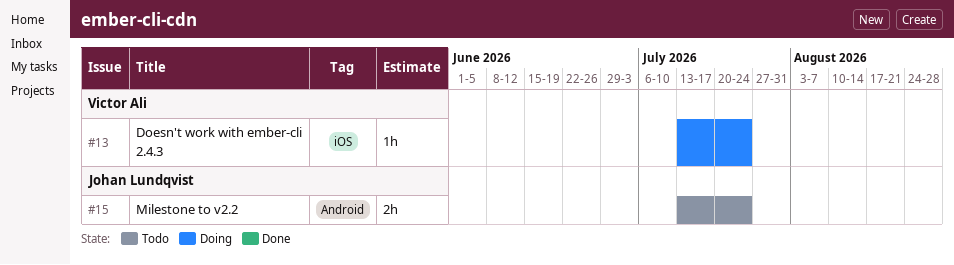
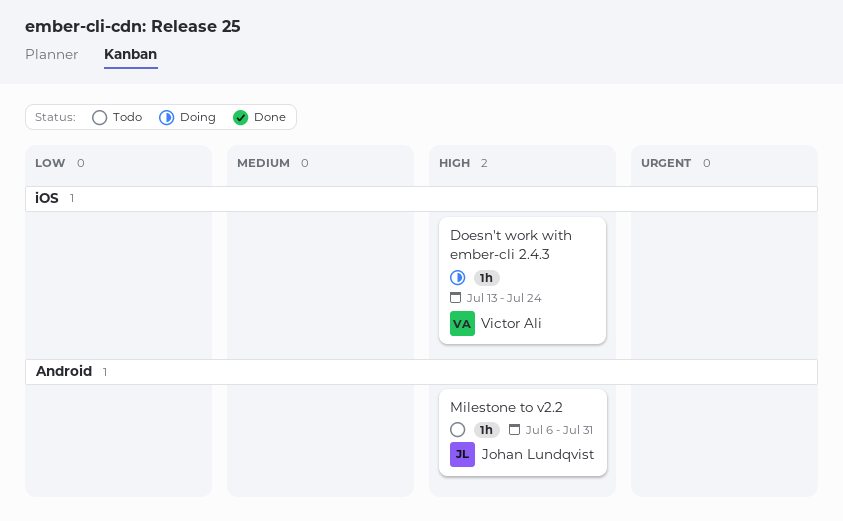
Milestone to v2.2, estimate: 2h -> 1h
Milestone to v2.2, start: Jul 13 -> Jul 6
Milestone to v2.2, due: Jul 24 -> Jul 31

